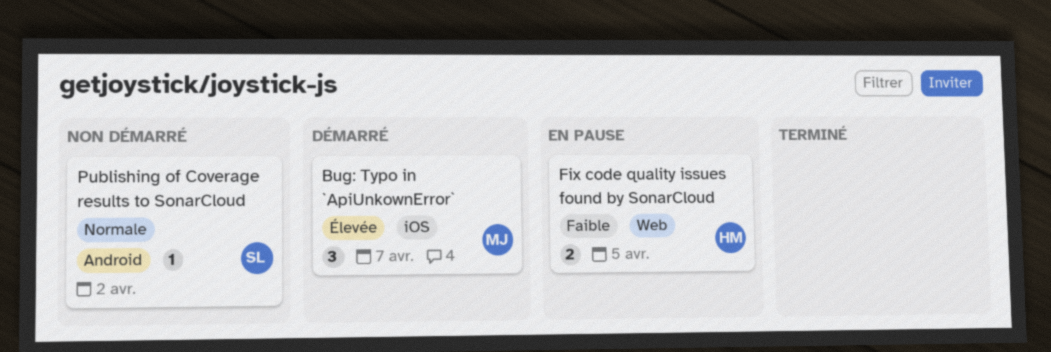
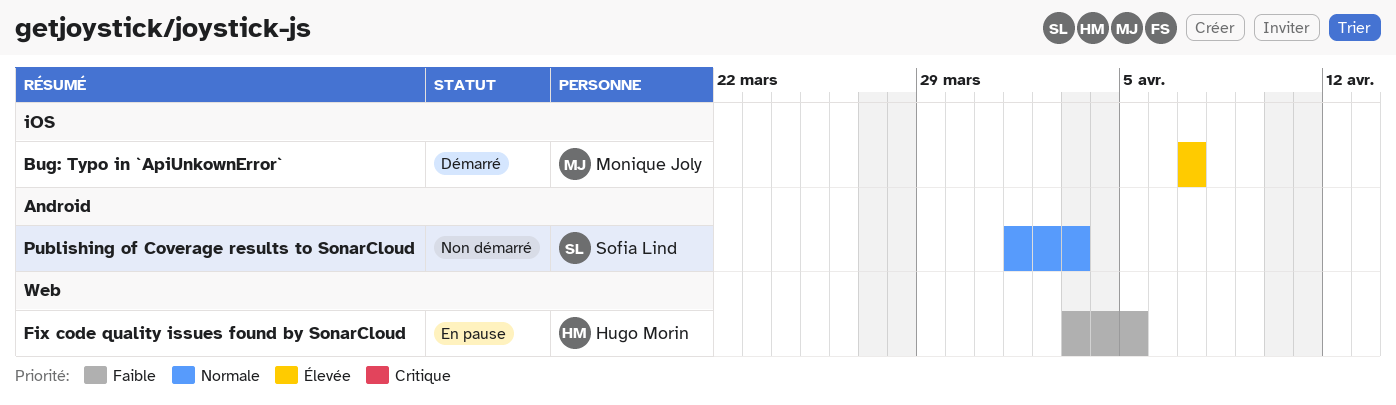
Publishing of Coverage results to SonarCloud, due: Apr 2 -> Apr 3

